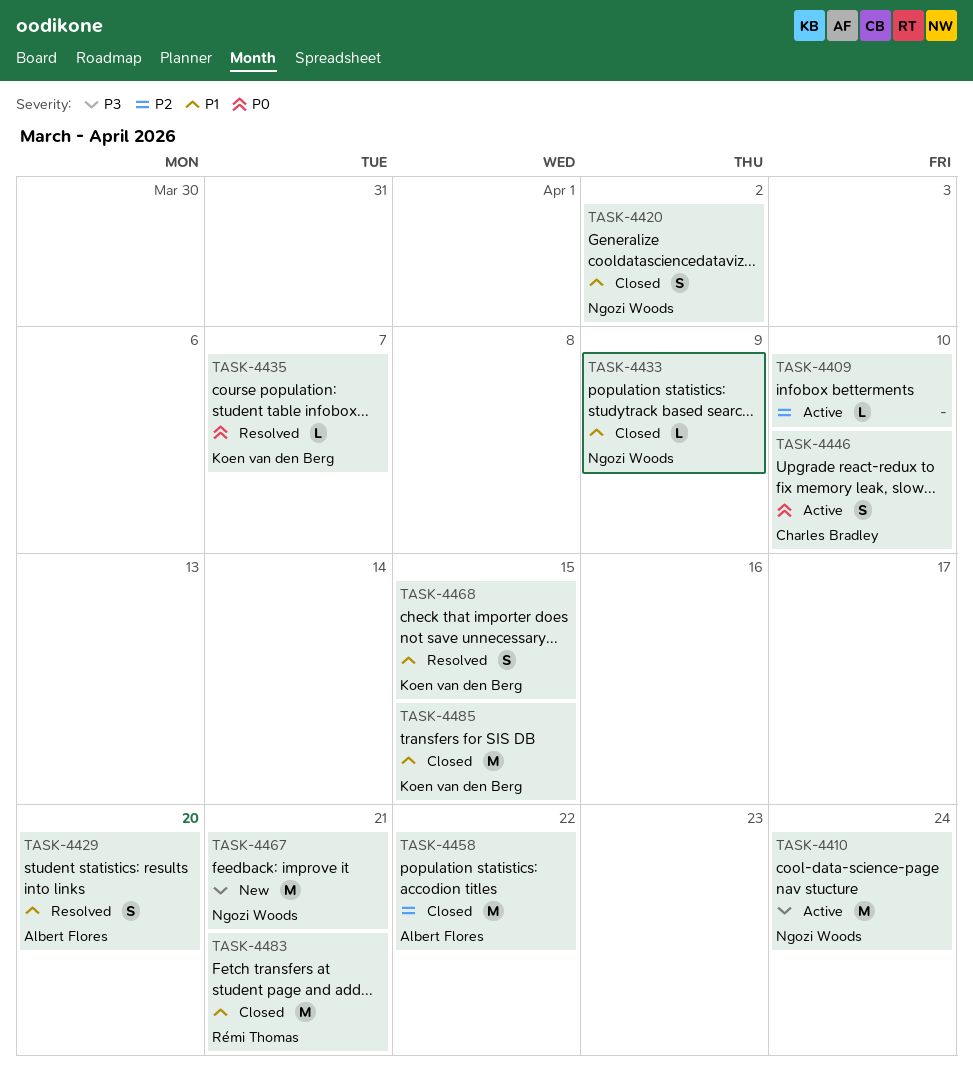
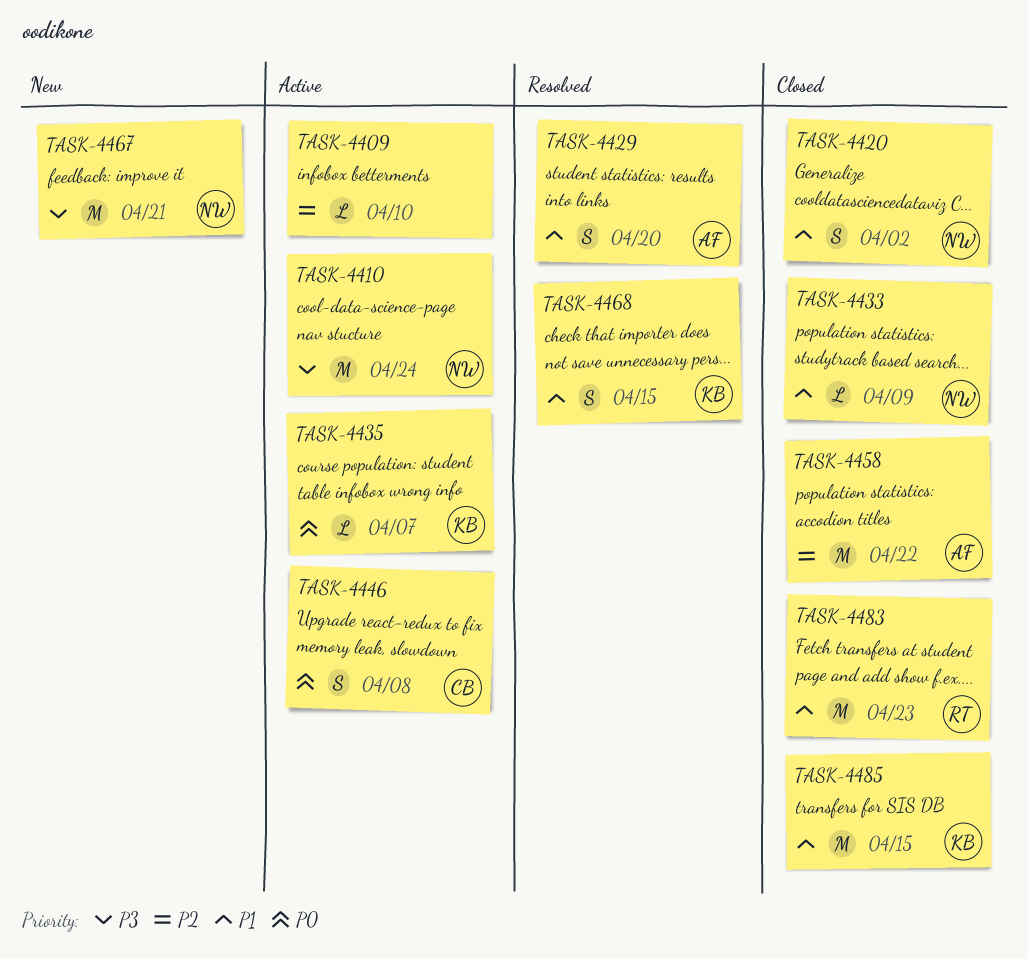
TASK-4435, status: Resolved -> Active
TASK-4446, due: Apr 10 -> Apr 8
TASK-4483, due: Apr 21 -> Apr 23

